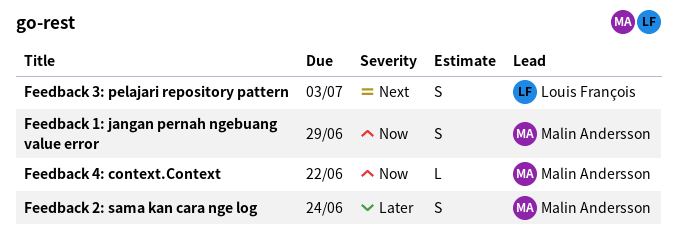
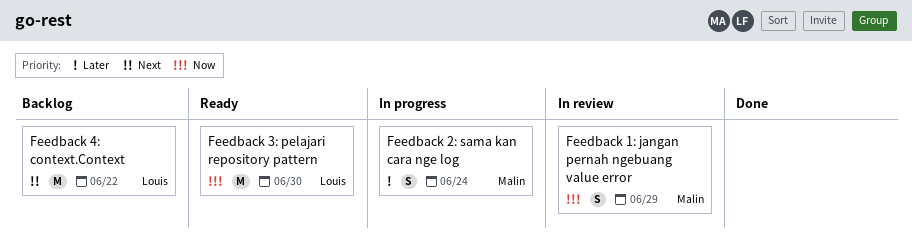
Feedback 3: pelajari repository pattern, priority: Next -> Now
Feedback 3: pelajari repository pattern, estimate: S -> M
Feedback 3: pelajari repository pattern, due: Jul 3 -> Jun 30
Feedback 4: context.Context, owner: Malin Andersson -> Louis François
Feedback 4: context.Context, priority: Now -> Next
Feedback 4: context.Context, estimate: L -> M

